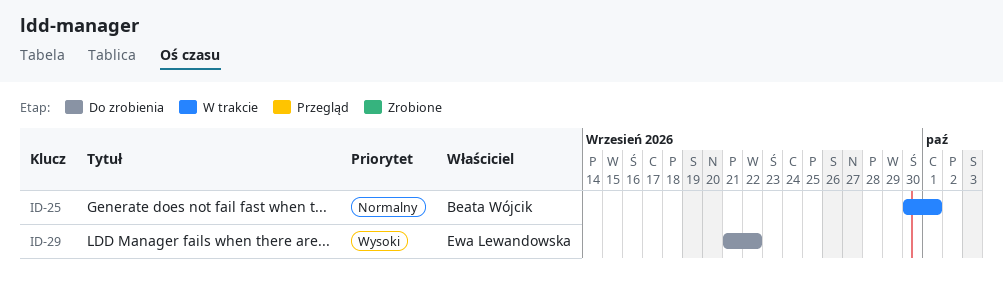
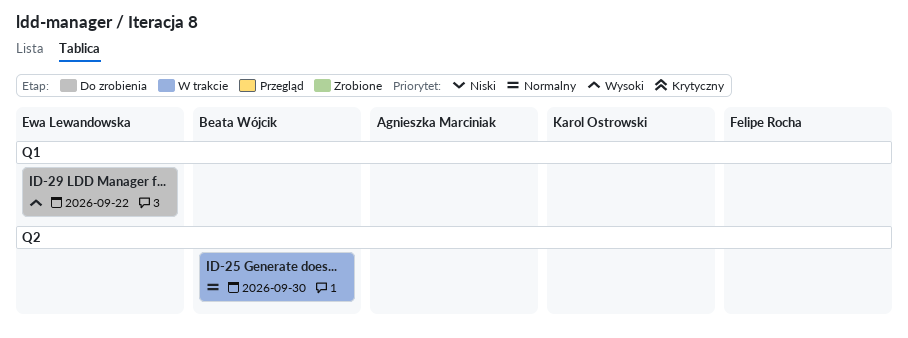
ID-25, due: Oct 1 -> Sep 30

